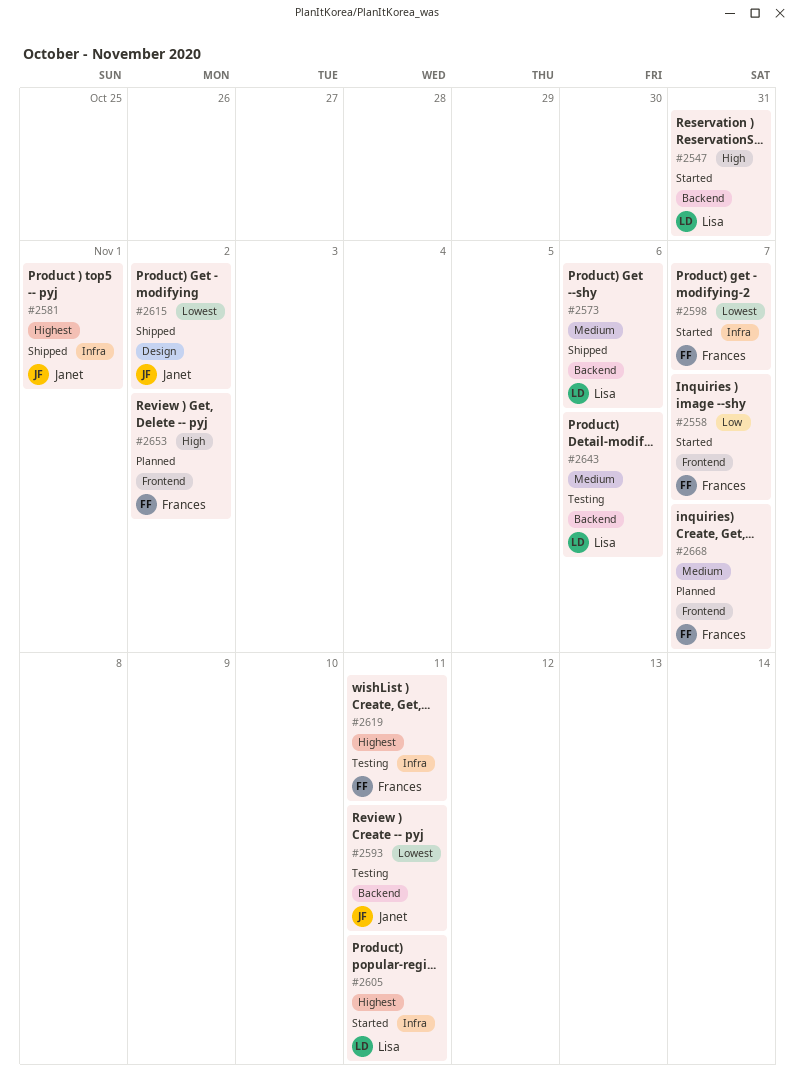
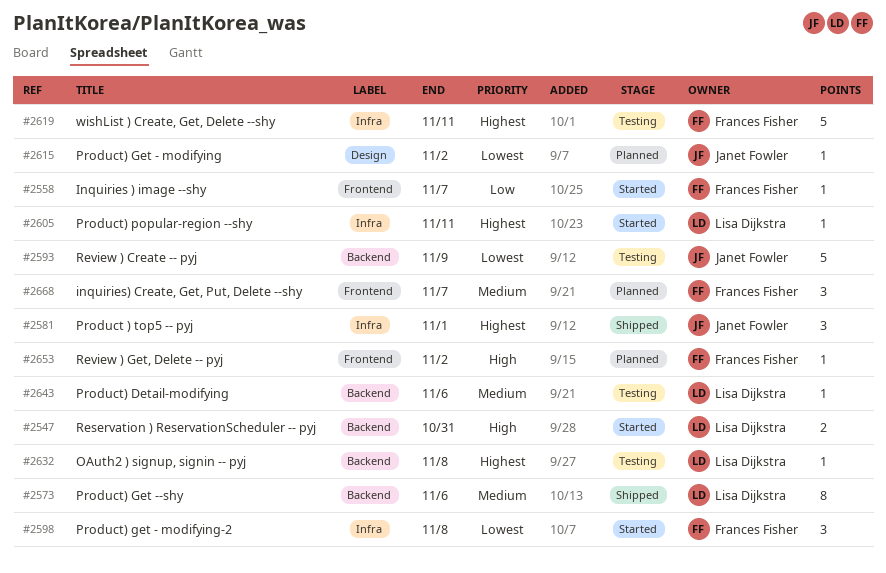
#2593, due: Nov 11 -> Nov 9
#2598, due: Nov 7 -> Nov 8
#2615, status: Shipped -> Planned
#2632: none -> present

